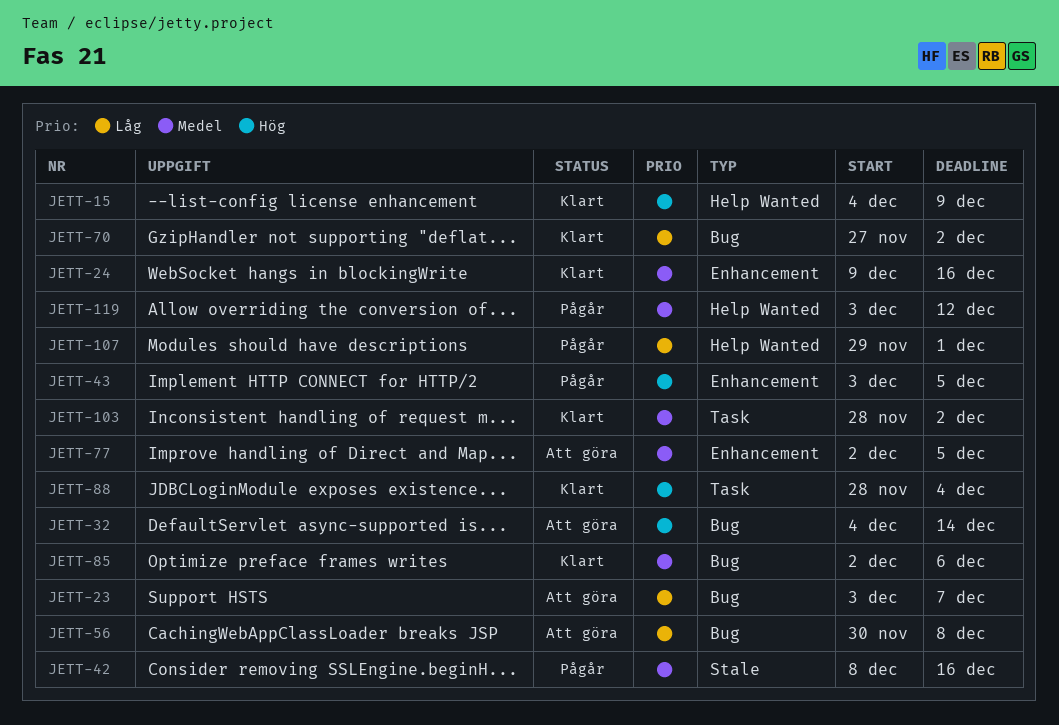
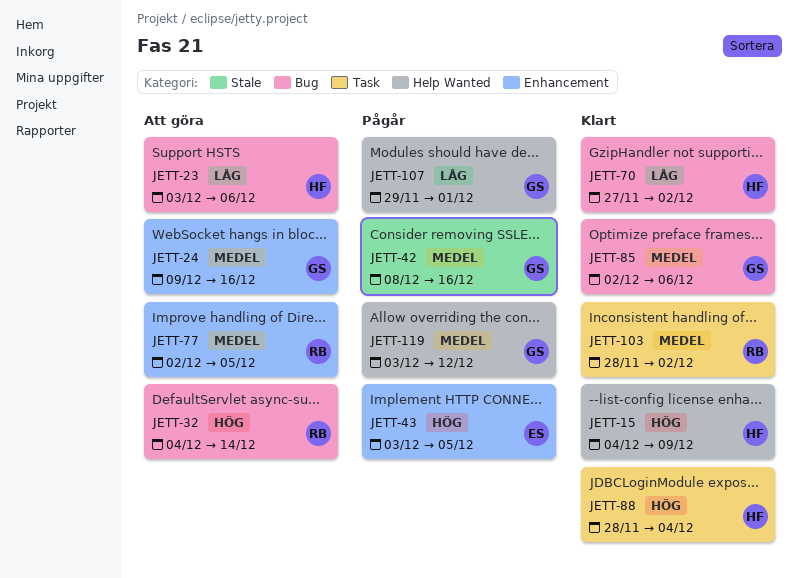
JETT-23, due: Dec 7 -> Dec 6
JETT-24, status: Klart -> Att göra
JETT-56: present -> none

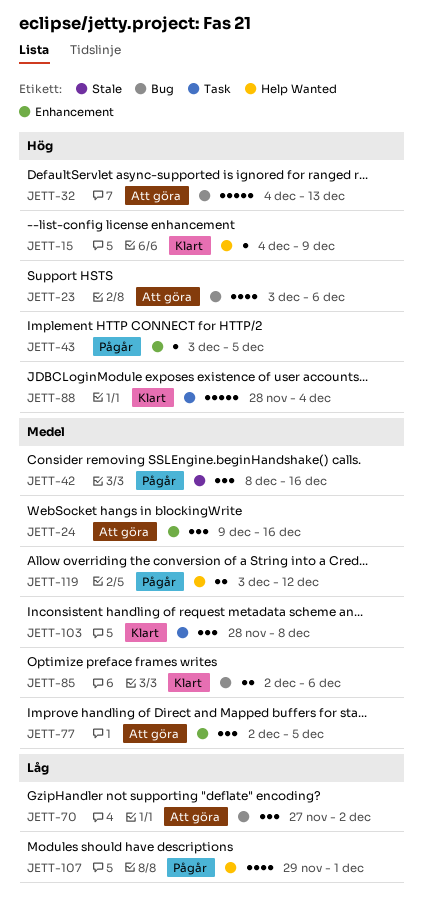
JETT-23, priority: Låg -> Hög
JETT-32, due: Dec 14 -> Dec 13
JETT-70, status: Klart -> Att göra
JETT-103, due: Dec 2 -> Dec 8

